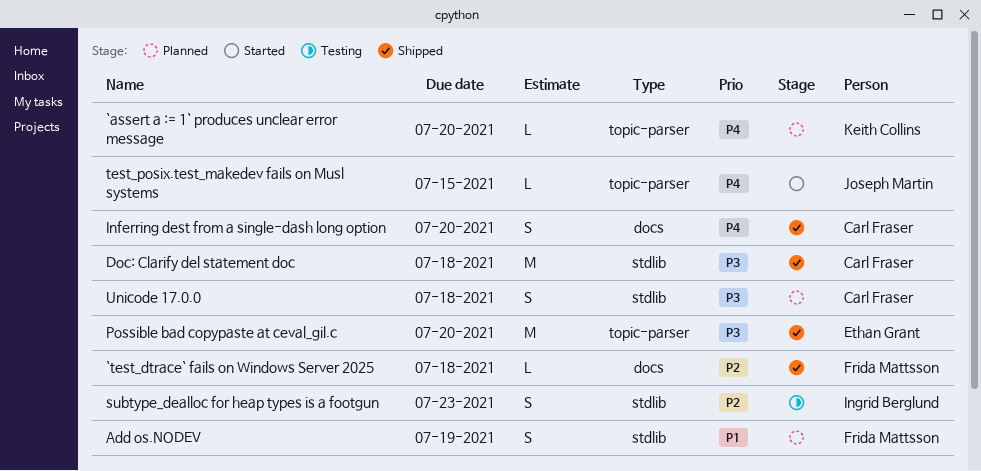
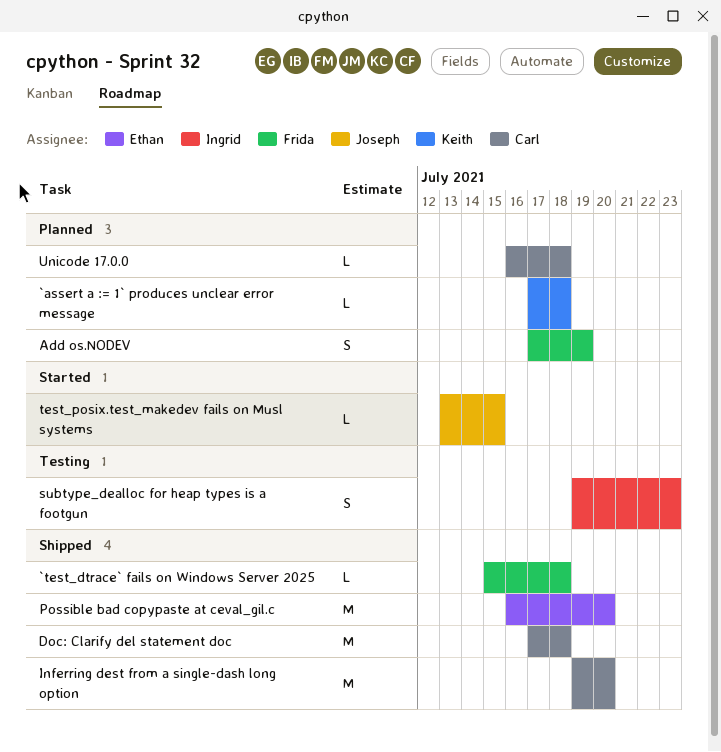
`assert a := 1` produces unclear error message, due: Jul 20 -> Jul 18
Inferring dest from a single-dash long option, estimate: S -> M
Unicode 17.0.0, estimate: S -> L

